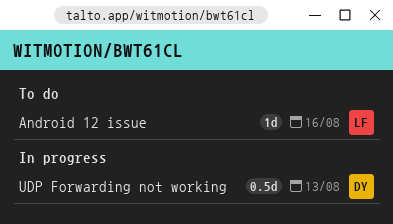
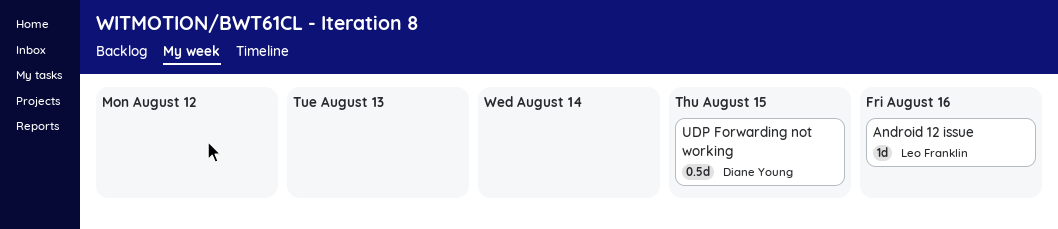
UDP Forwarding not working, due: Aug 13 -> Aug 15

